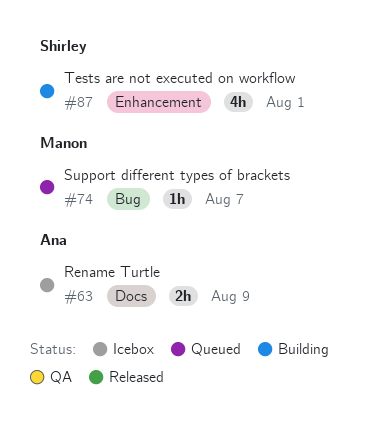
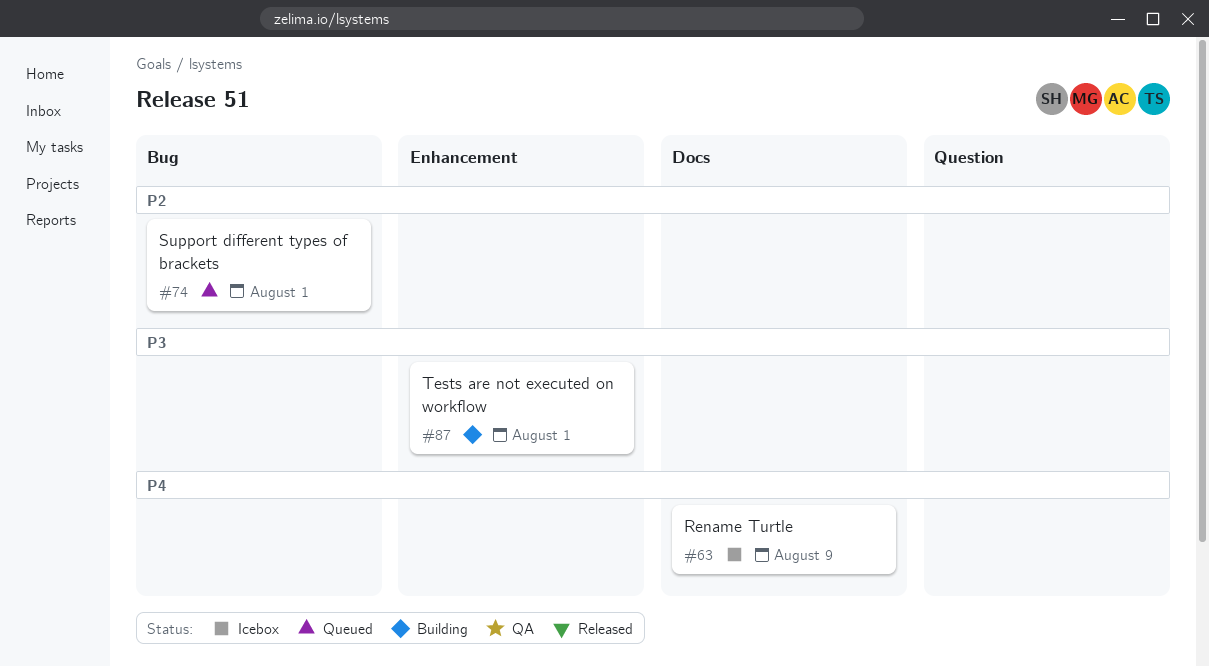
#74, due: Aug 7 -> Aug 1

